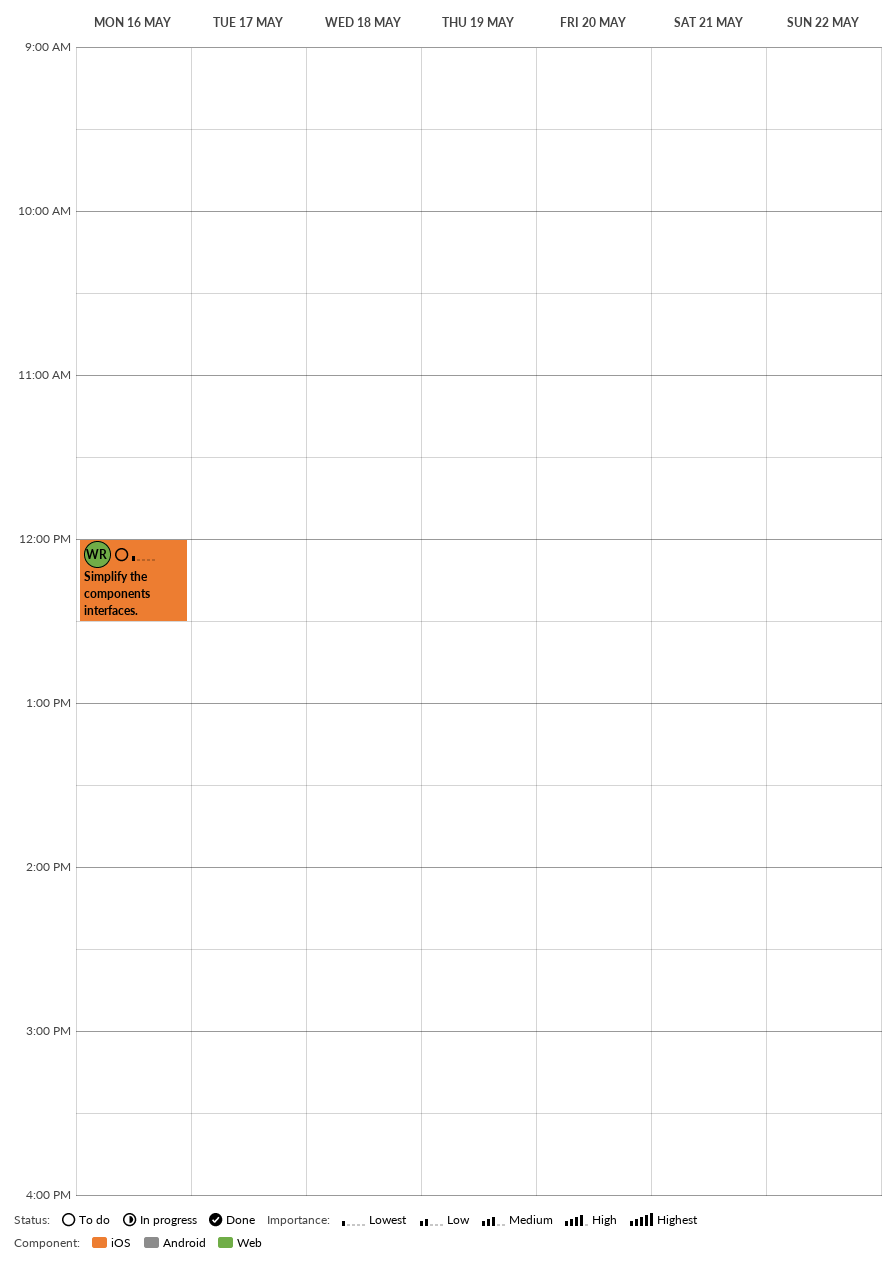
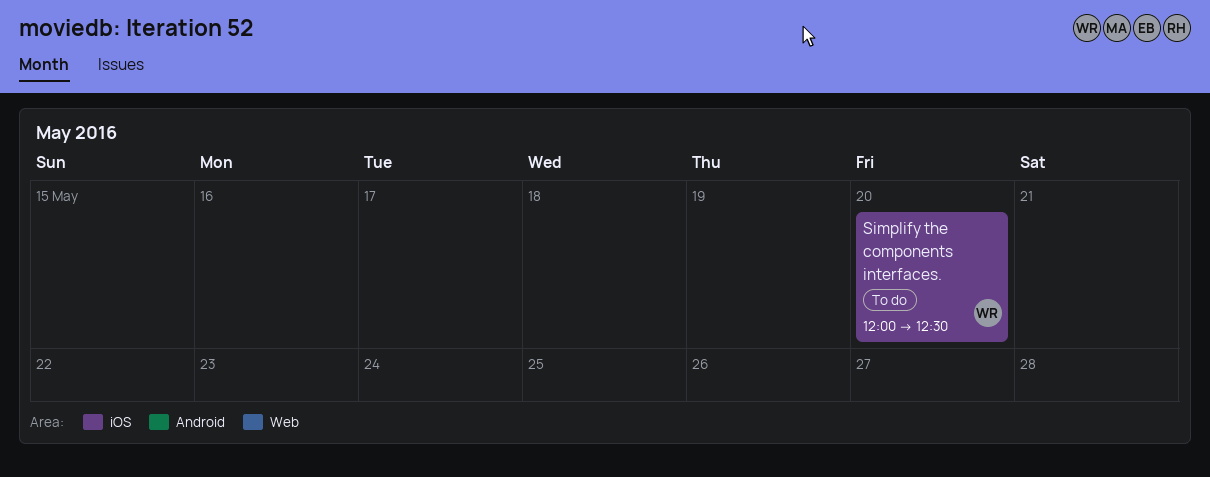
Simplify the components interfaces., day: May 16 -> May 20

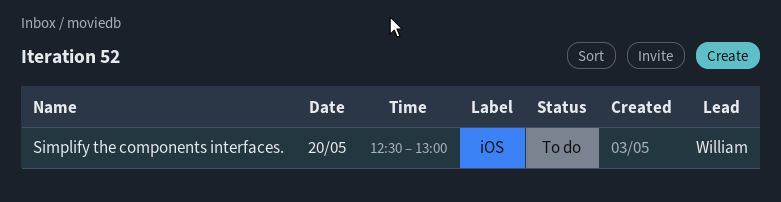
Simplify the components interfaces., begins: 12:00 -> 12:30
Simplify the components interfaces., ends: 12:30 -> 13:00

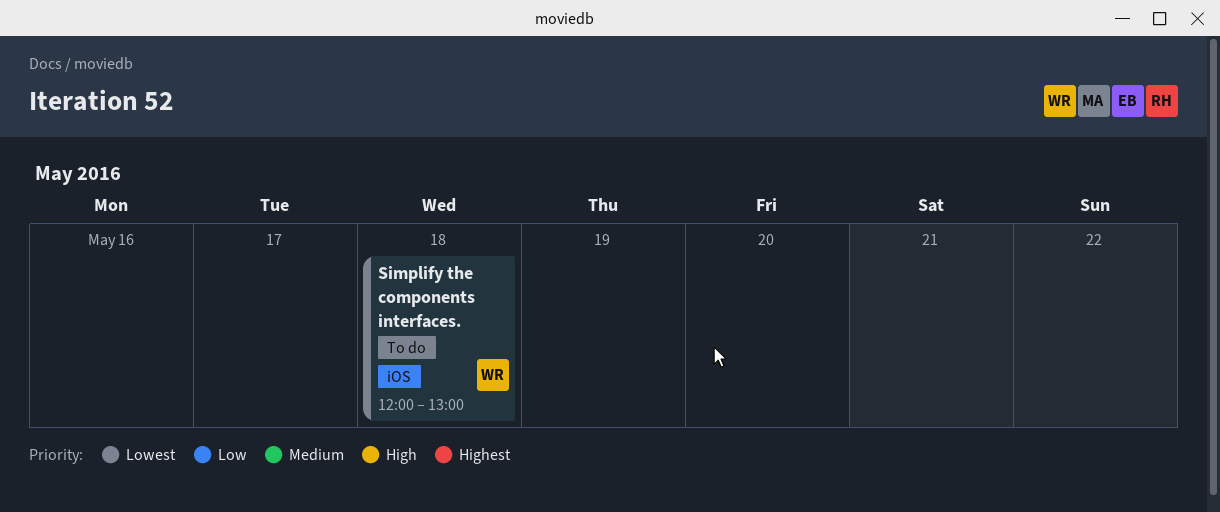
Simplify the components interfaces., day: May 20 -> May 18
Simplify the components interfaces., begins: 12:30 -> 12:00

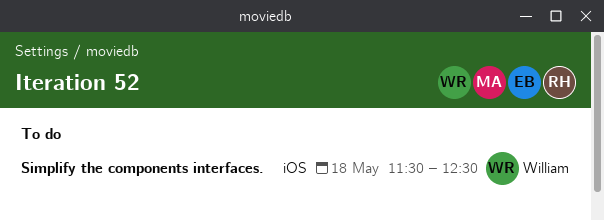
Simplify the components interfaces., begins: 12:00 -> 11:30
Simplify the components interfaces., ends: 13:00 -> 12:30

